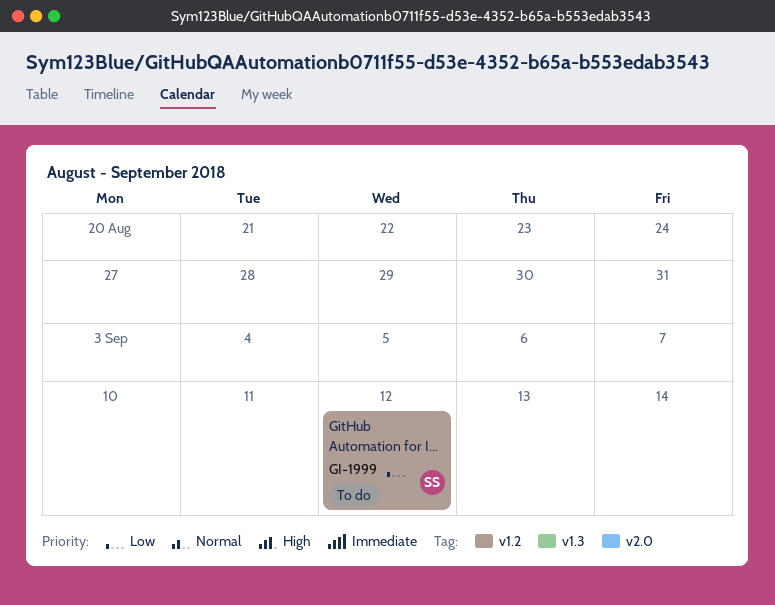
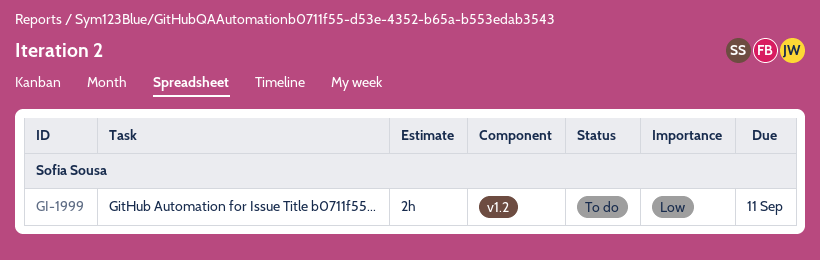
GI-1999, due: Sep 12 -> Sep 11

